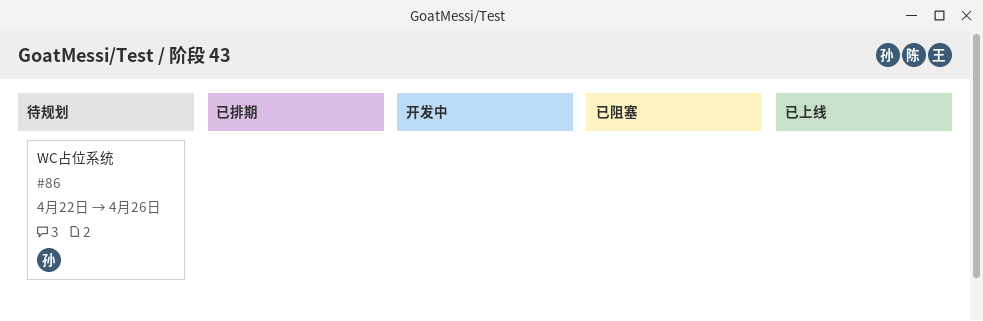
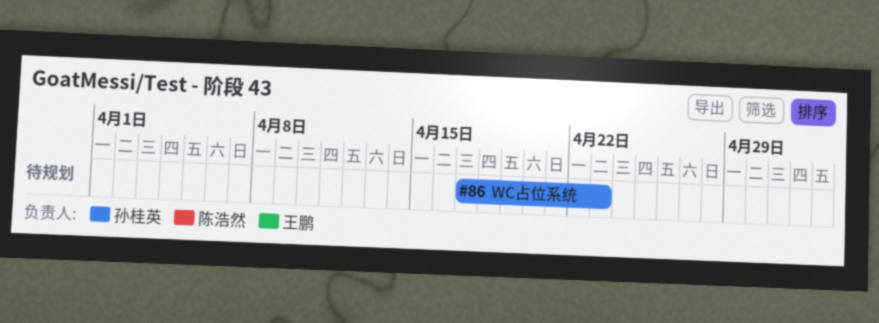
#86, start: Apr 22 -> Apr 17
#86, due: Apr 26 -> Apr 23

